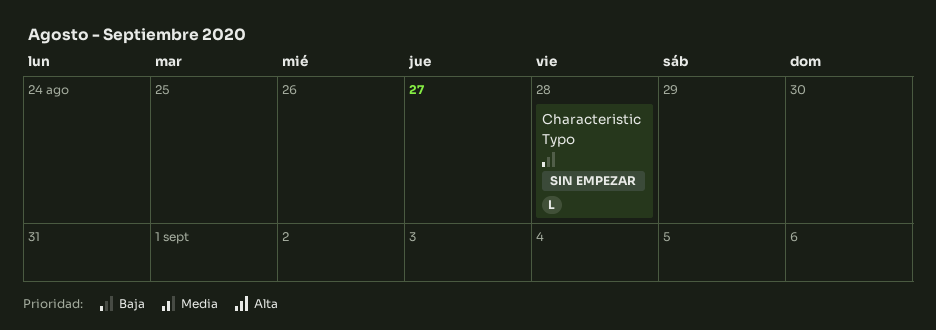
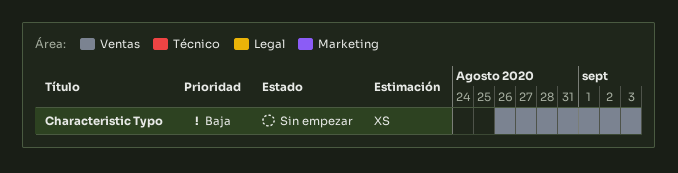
Characteristic Typo, estimate: L -> XS
Characteristic Typo, due: Aug 28 -> Sep 3

